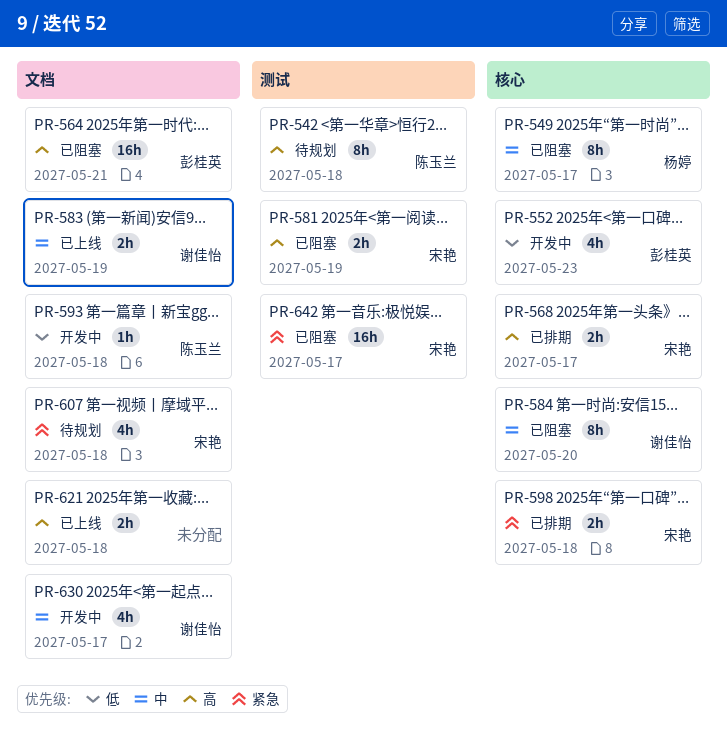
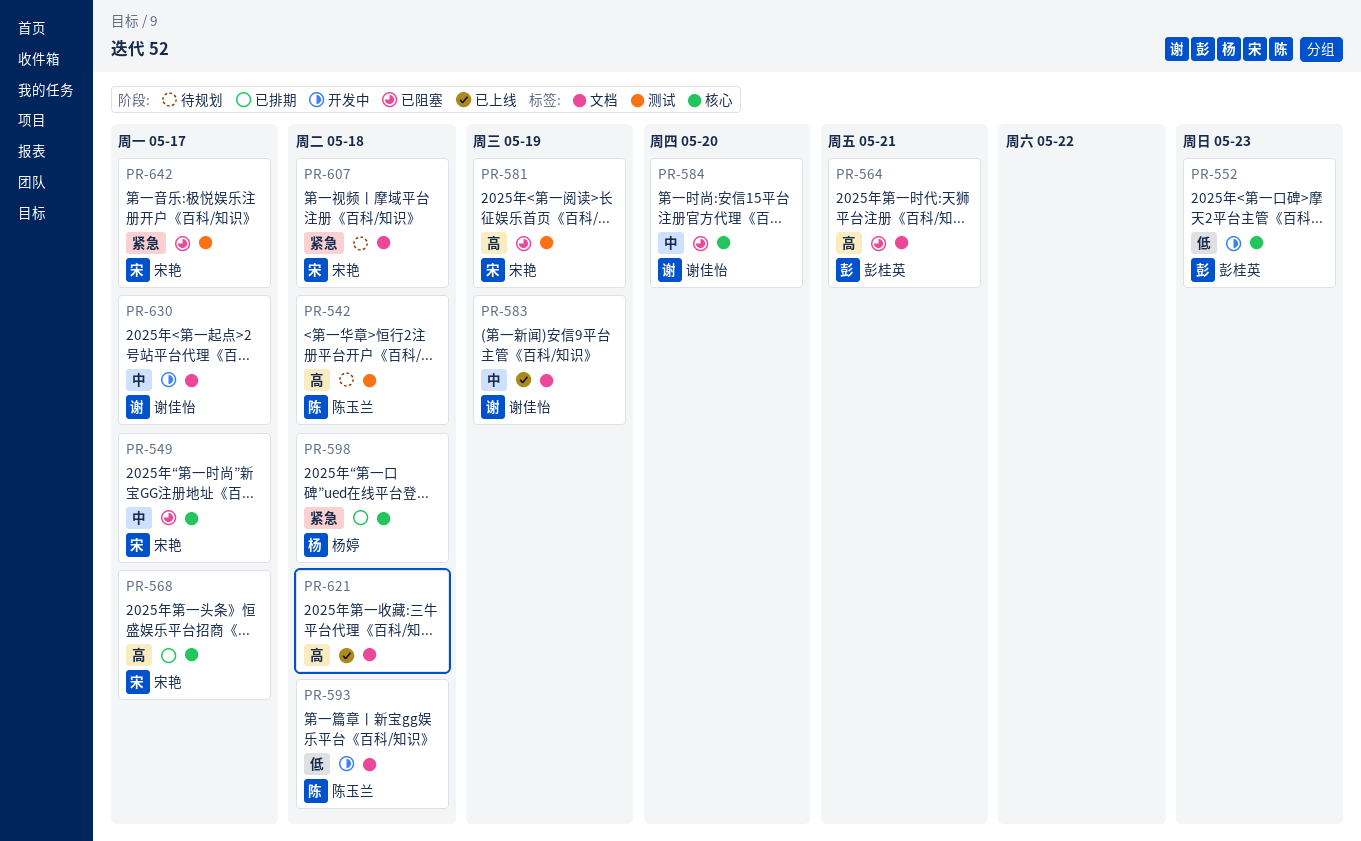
PR-549, owner: 杨婷 -> 宋艳
PR-598, owner: 宋艳 -> 杨婷

